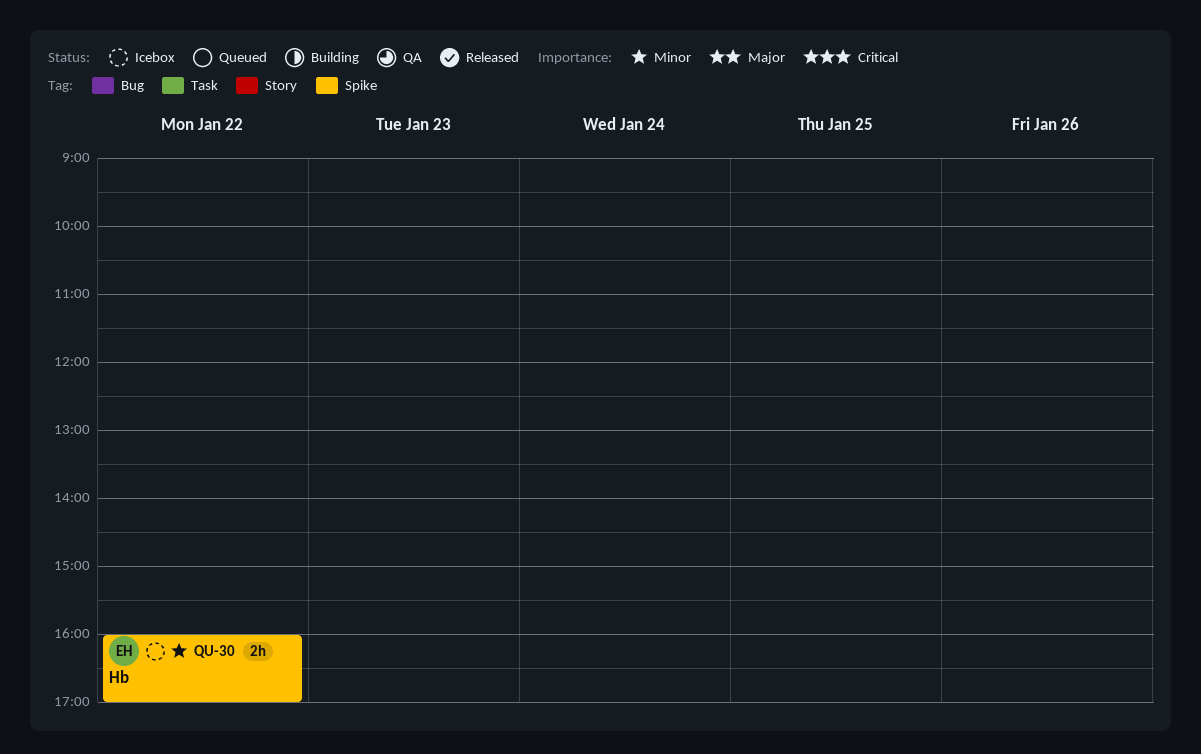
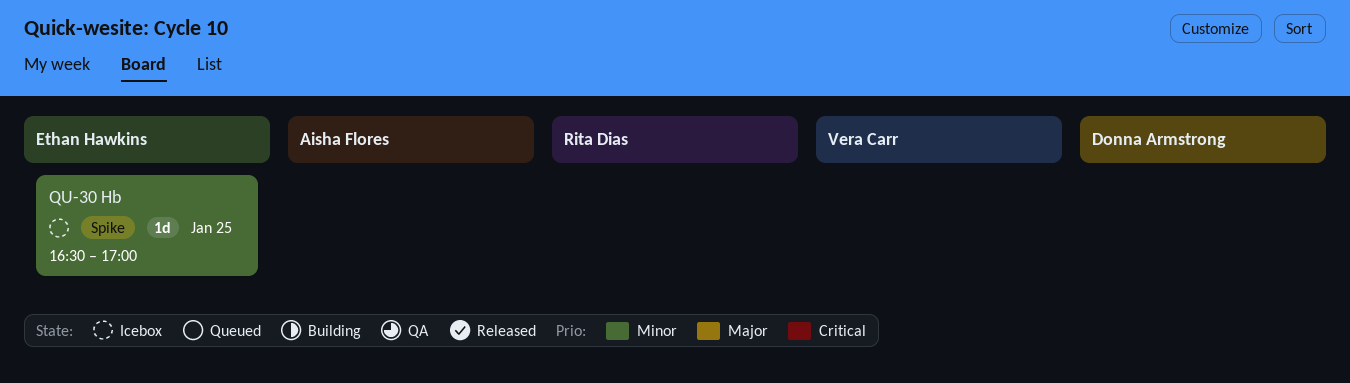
QU-30, estimate: 2h -> 1d
QU-30, day: Jan 22 -> Jan 25
QU-30, begins: 16:00 -> 16:30

